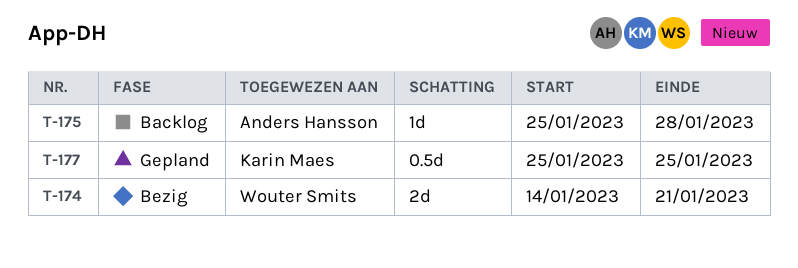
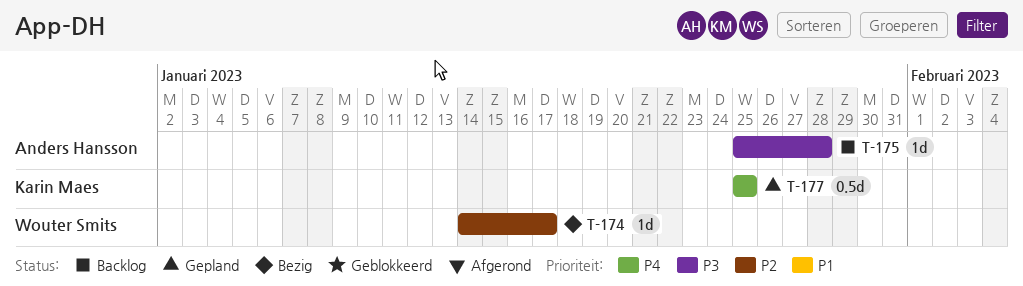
T-174, estimate: 2d -> 1d
T-174, due: Jan 21 -> Jan 17

